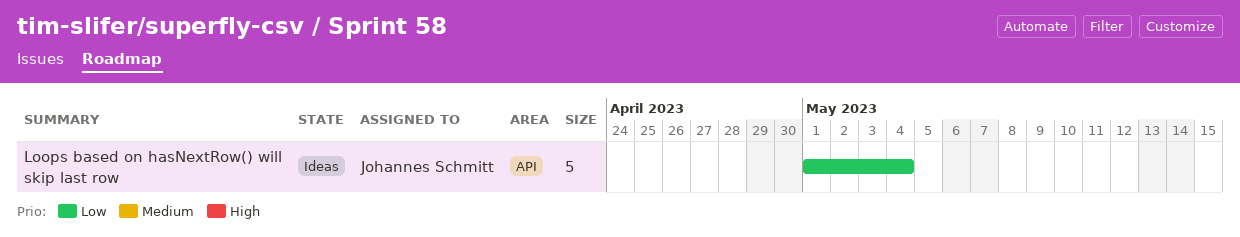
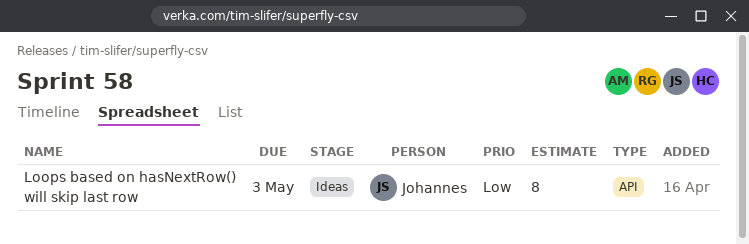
Loops based on hasNextRow() will skip last row, estimate: 5 -> 8
Loops based on hasNextRow() will skip last row, due: May 4 -> May 3

